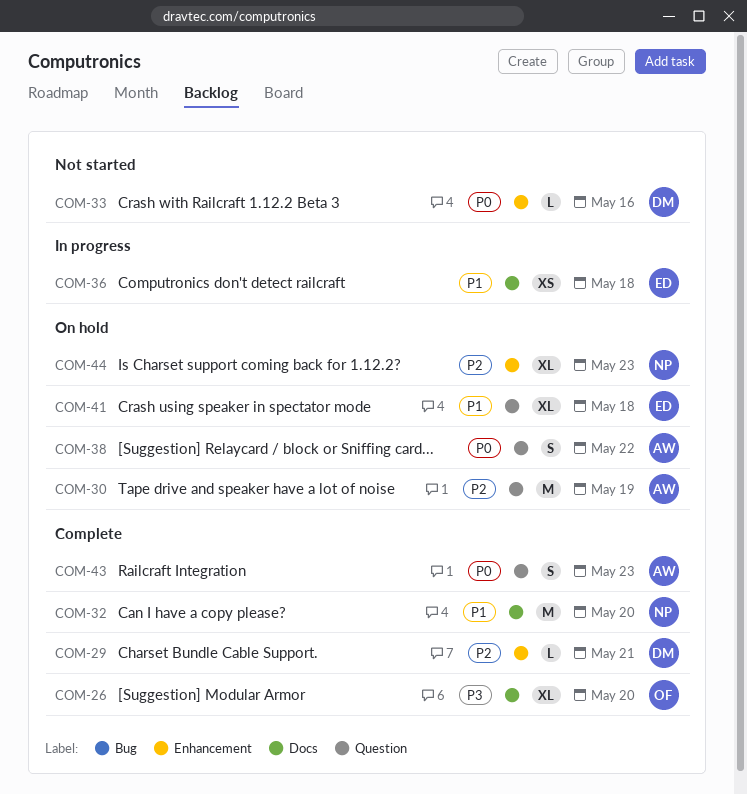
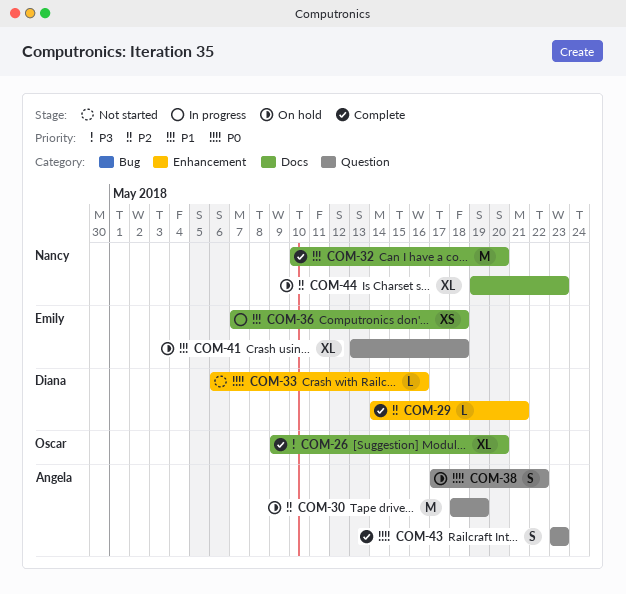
COM-44, label: Enhancement -> Docs

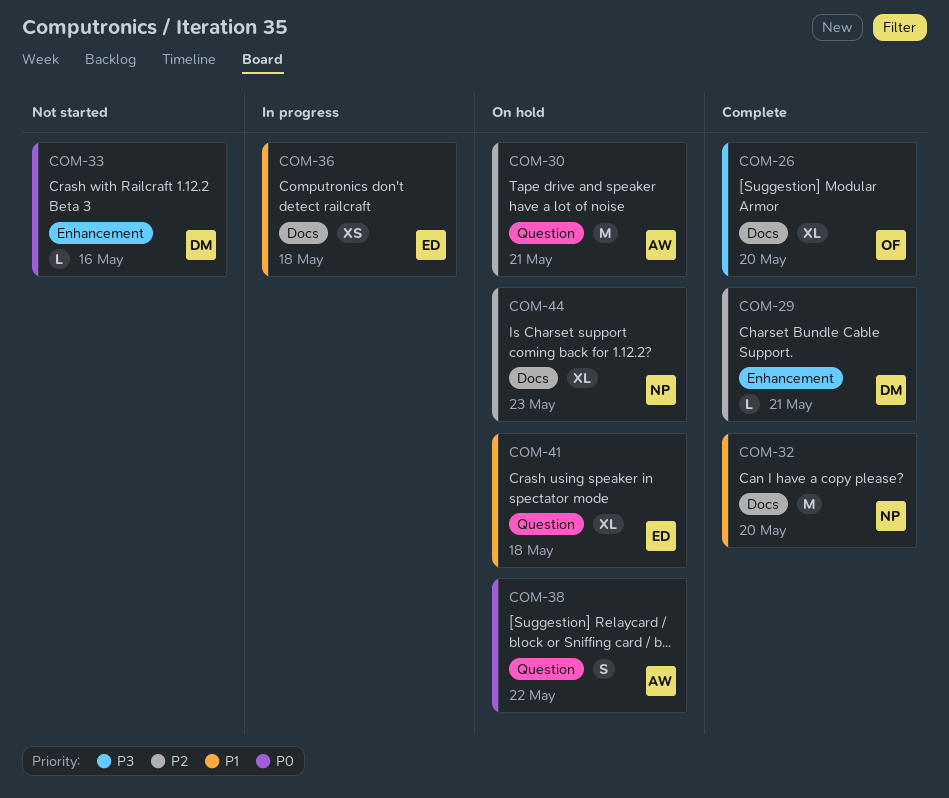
COM-30, due: May 19 -> May 21
COM-43: present -> none

